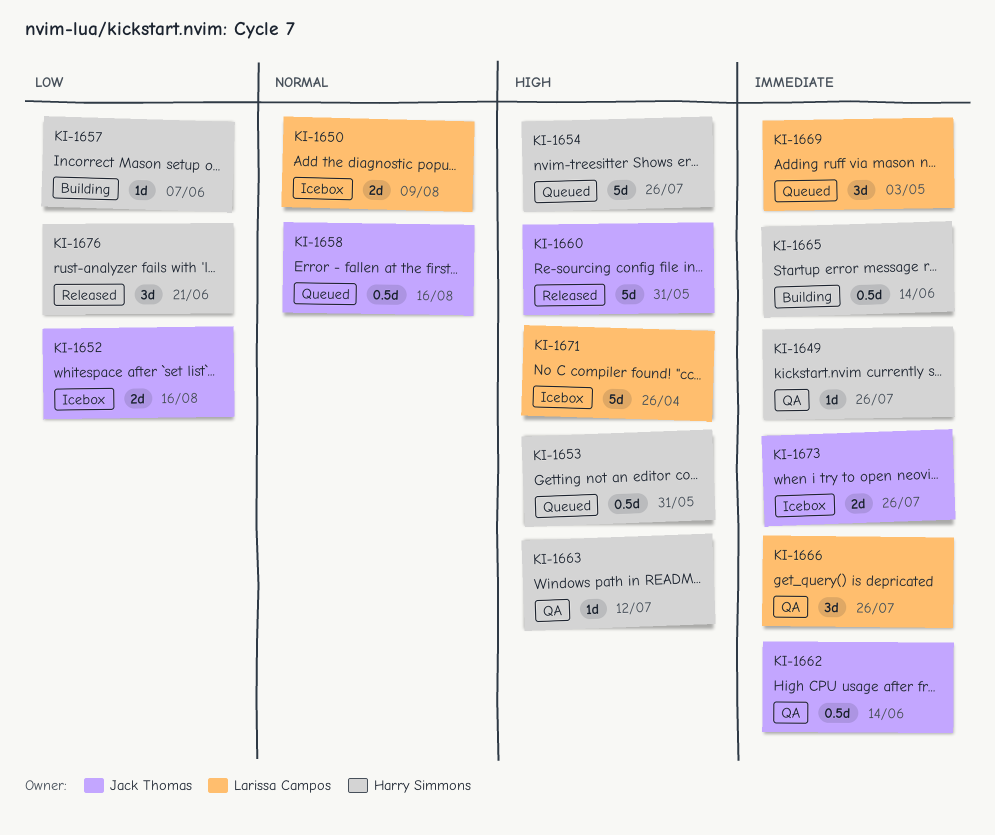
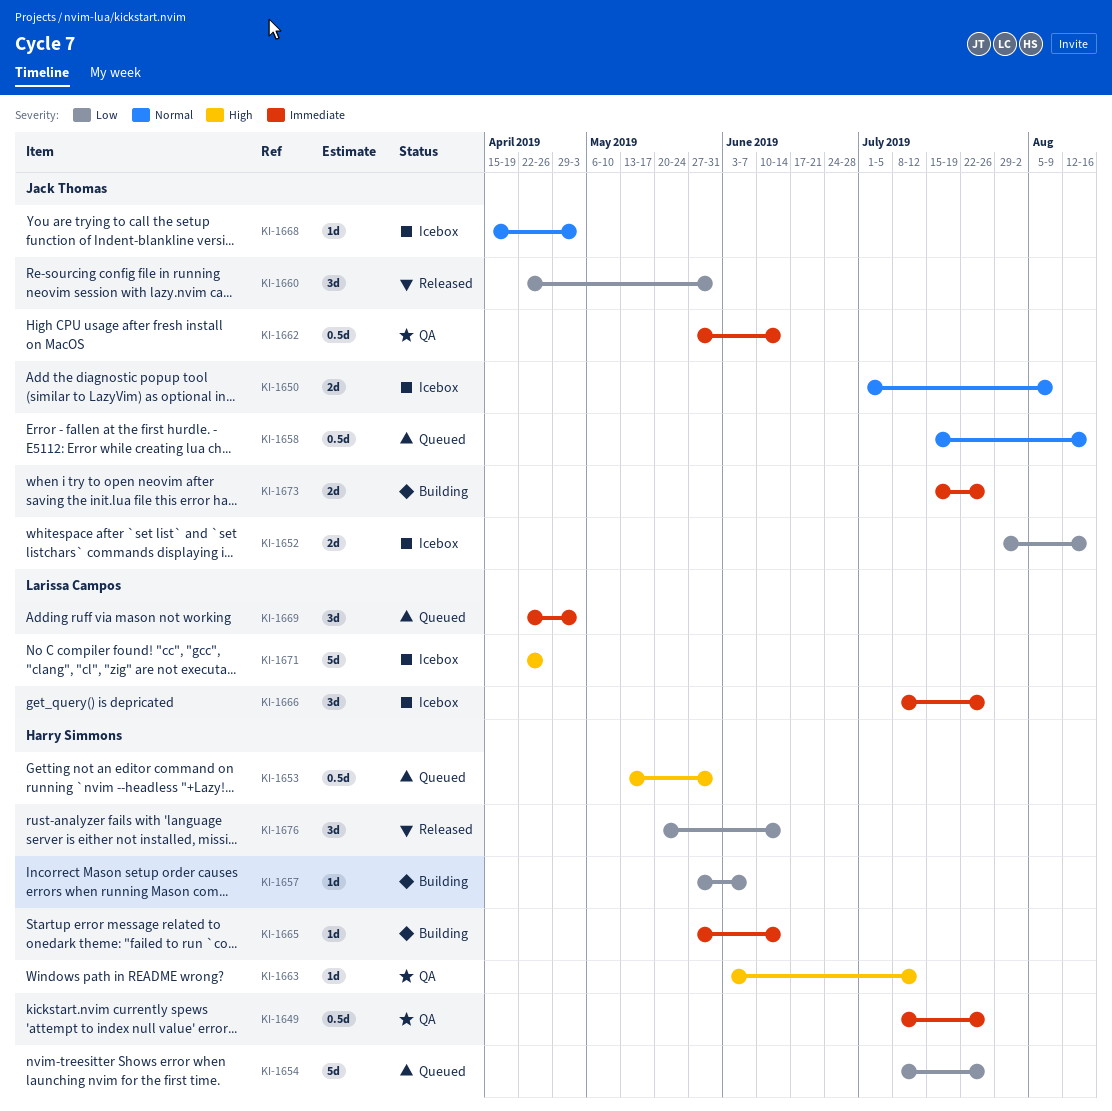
KI-1649, estimate: 1d -> 0.5d
KI-1650, owner: Larissa Campos -> Jack Thomas
KI-1654, priority: High -> Low
KI-1660, priority: High -> Low
KI-1660, estimate: 5d -> 3d
KI-1665, estimate: 0.5d -> 1d
KI-1666, status: QA -> Icebox
KI-1668: none -> present
KI-1673, status: Icebox -> Building
KI-1676, due: Jun 21 -> Jun 14

